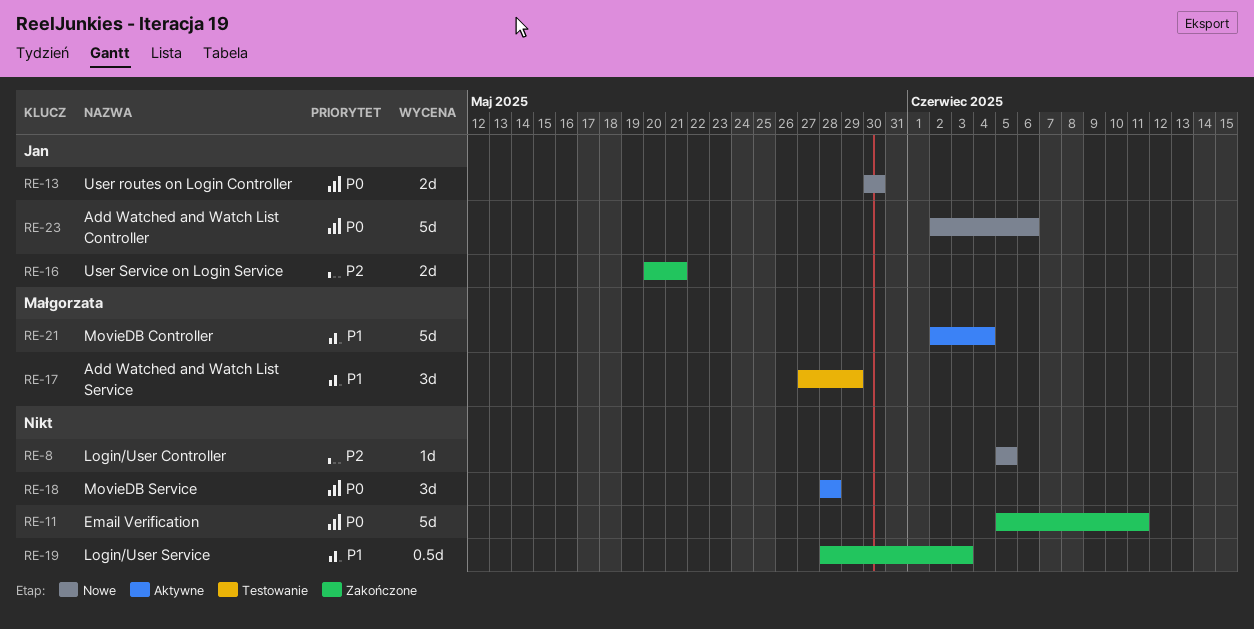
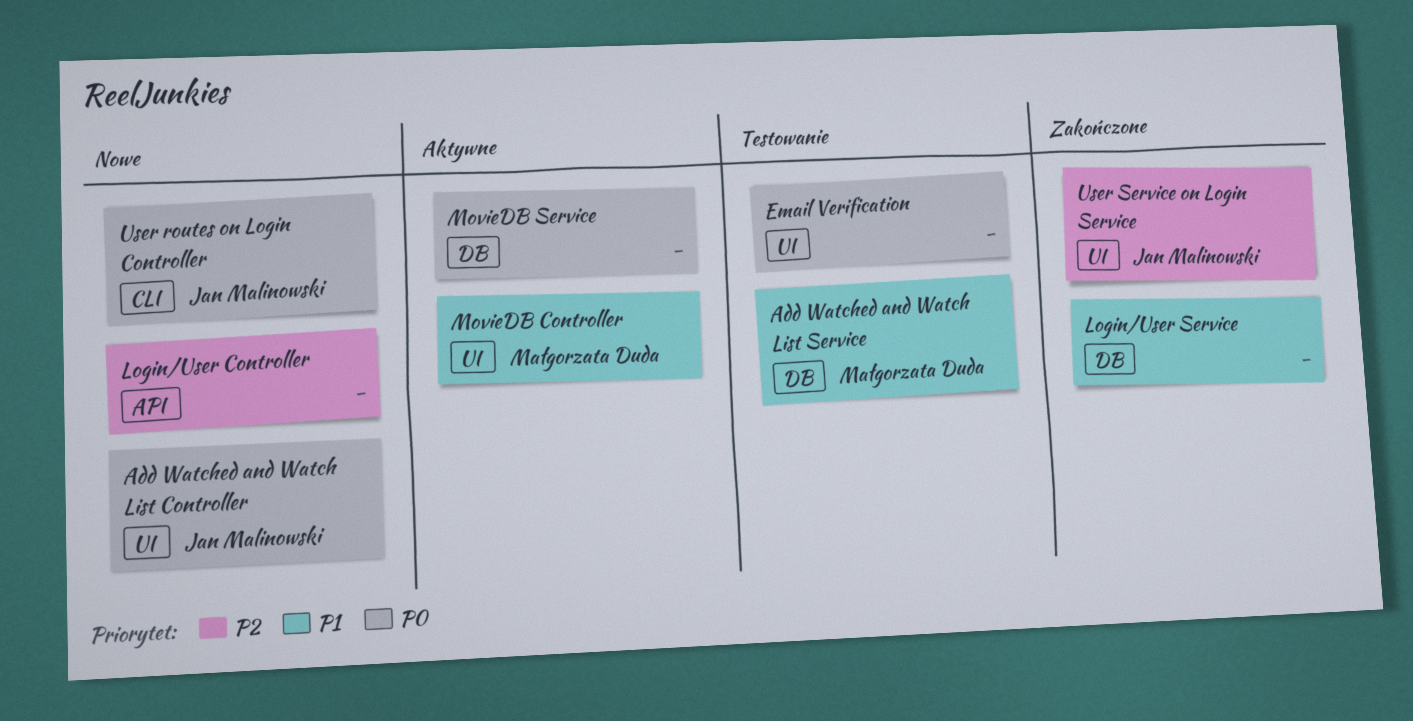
Email Verification, status: Zakończone -> Testowanie

